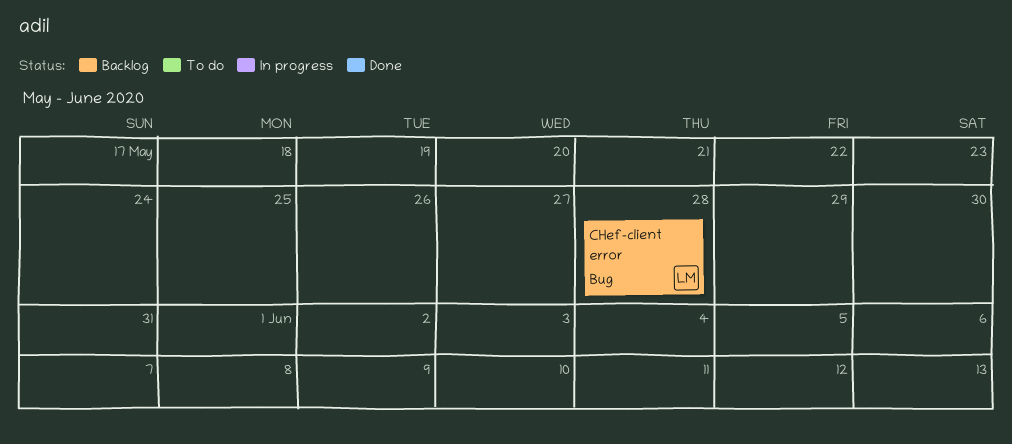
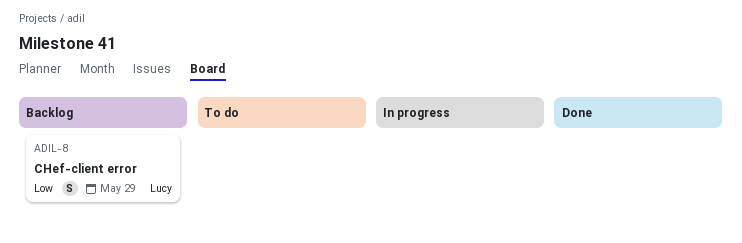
CHef-client error, due: May 28 -> May 29

